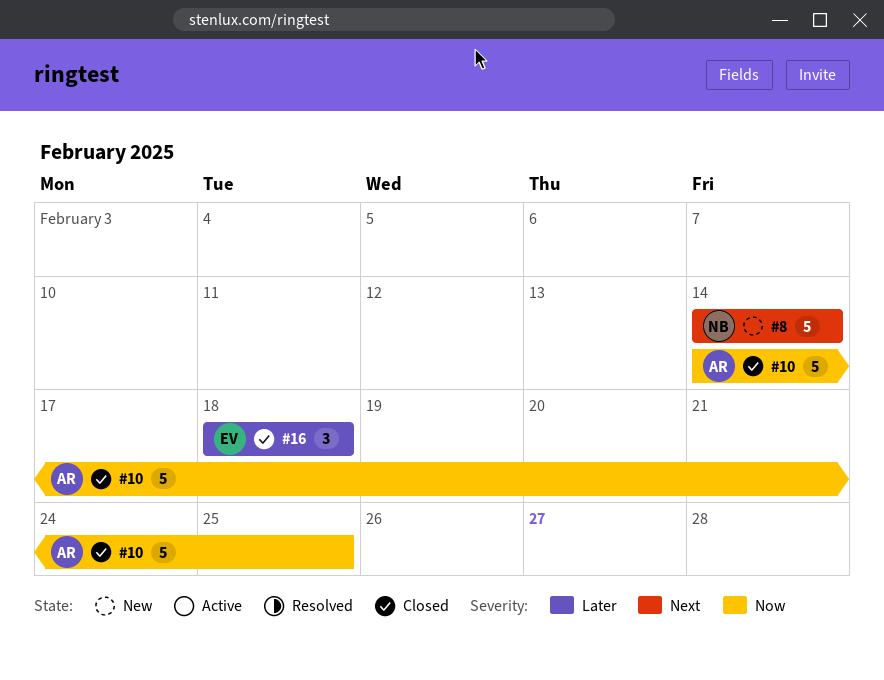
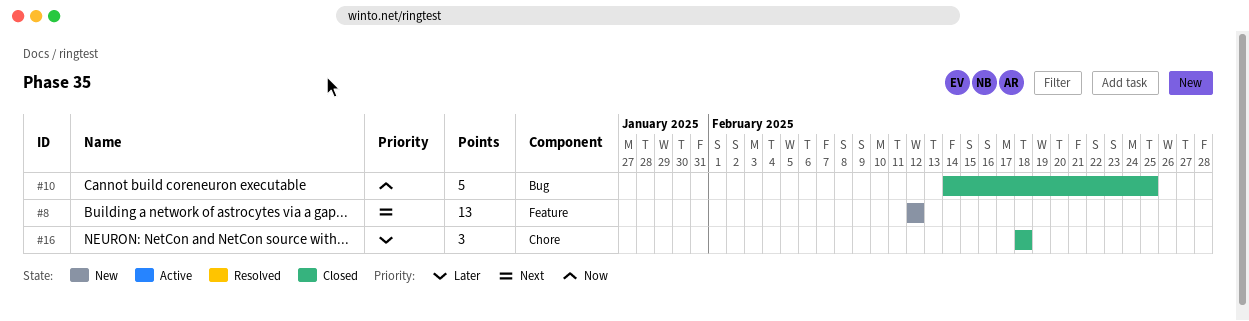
#8, estimate: 5 -> 13
#8, start: Feb 14 -> Feb 12
#8, due: Feb 14 -> Feb 12

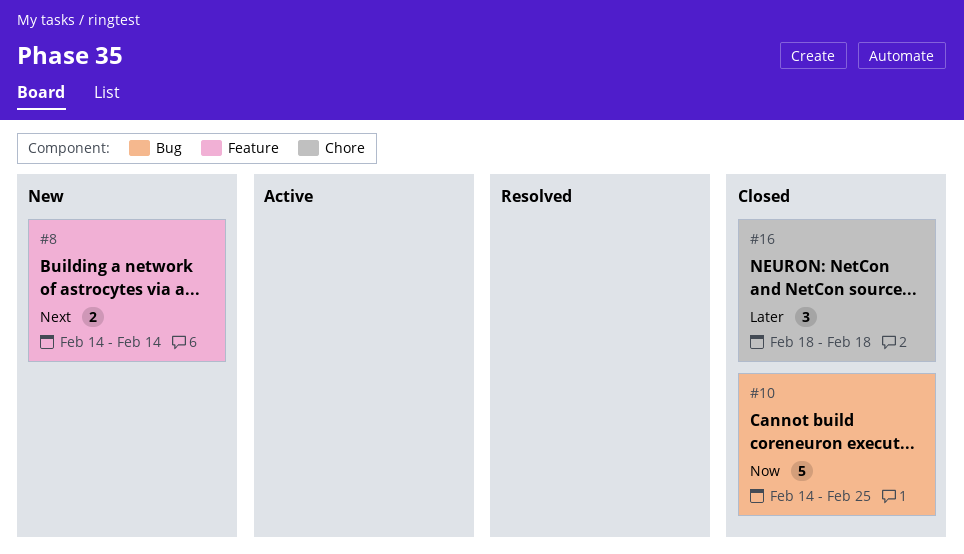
#8, estimate: 13 -> 2
#8, start: Feb 12 -> Feb 14
#8, due: Feb 12 -> Feb 14

